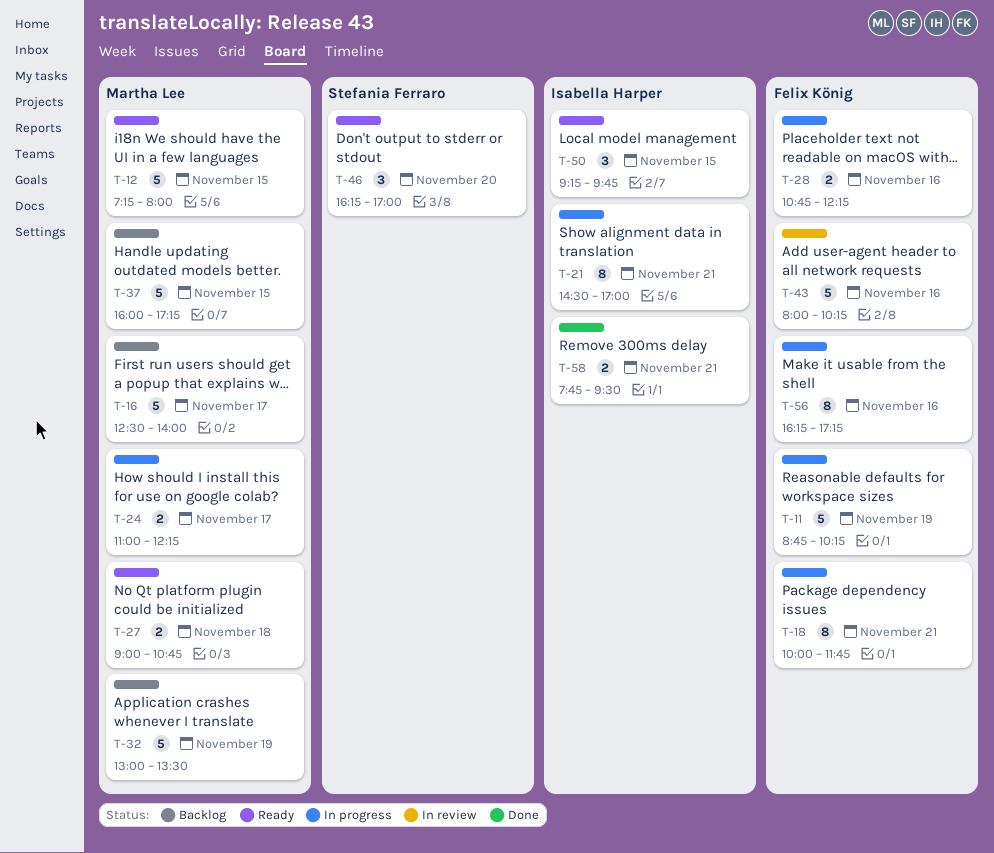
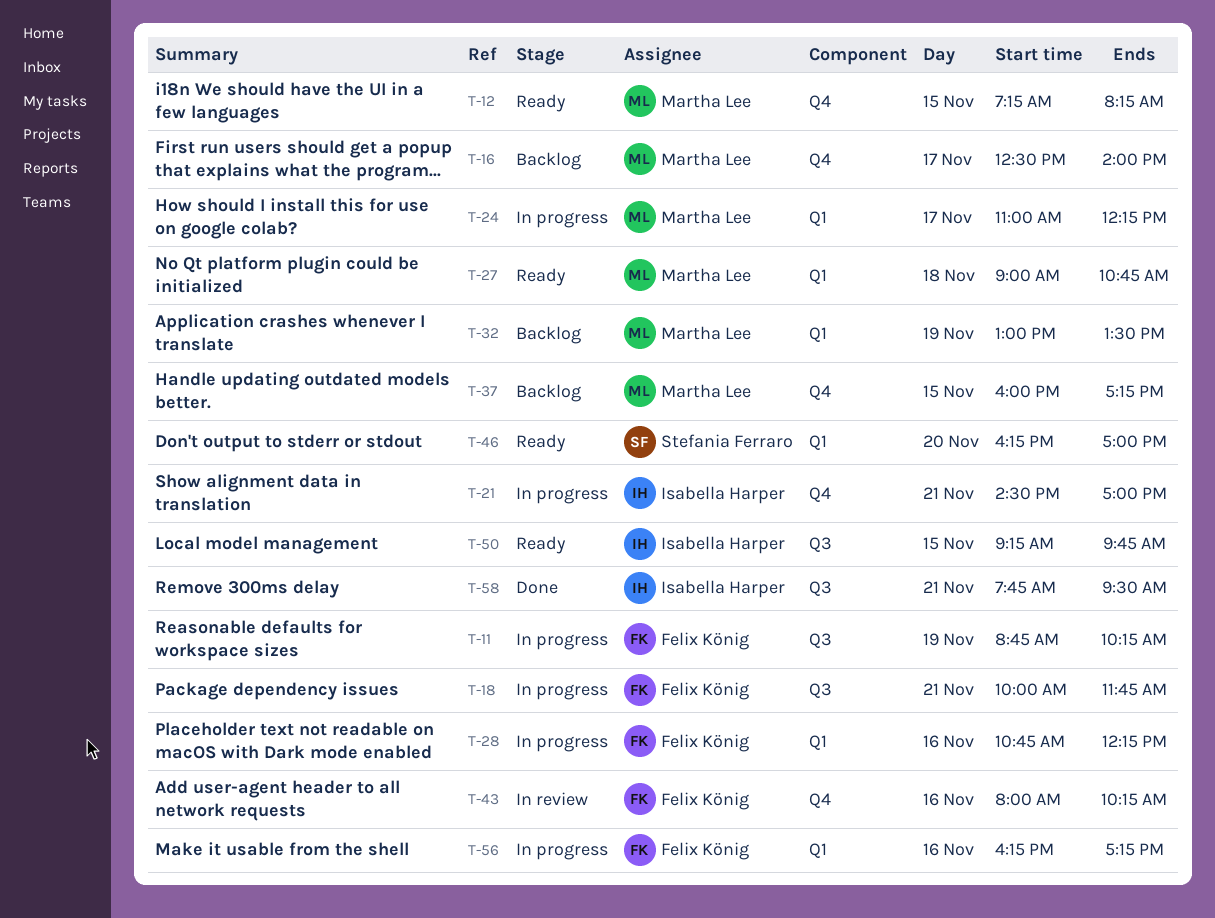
T-12, ends: 08:00 -> 08:15

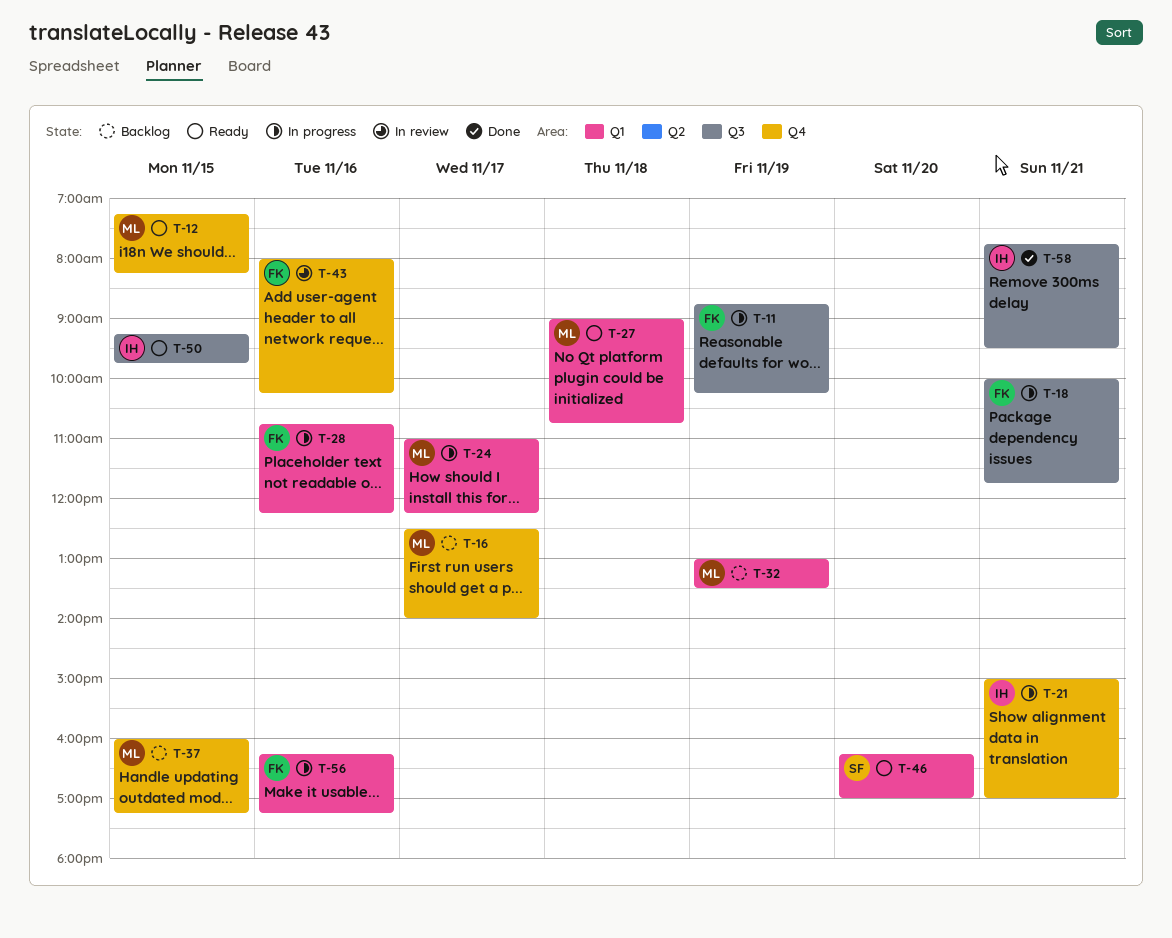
T-21, begins: 14:30 -> 15:00

